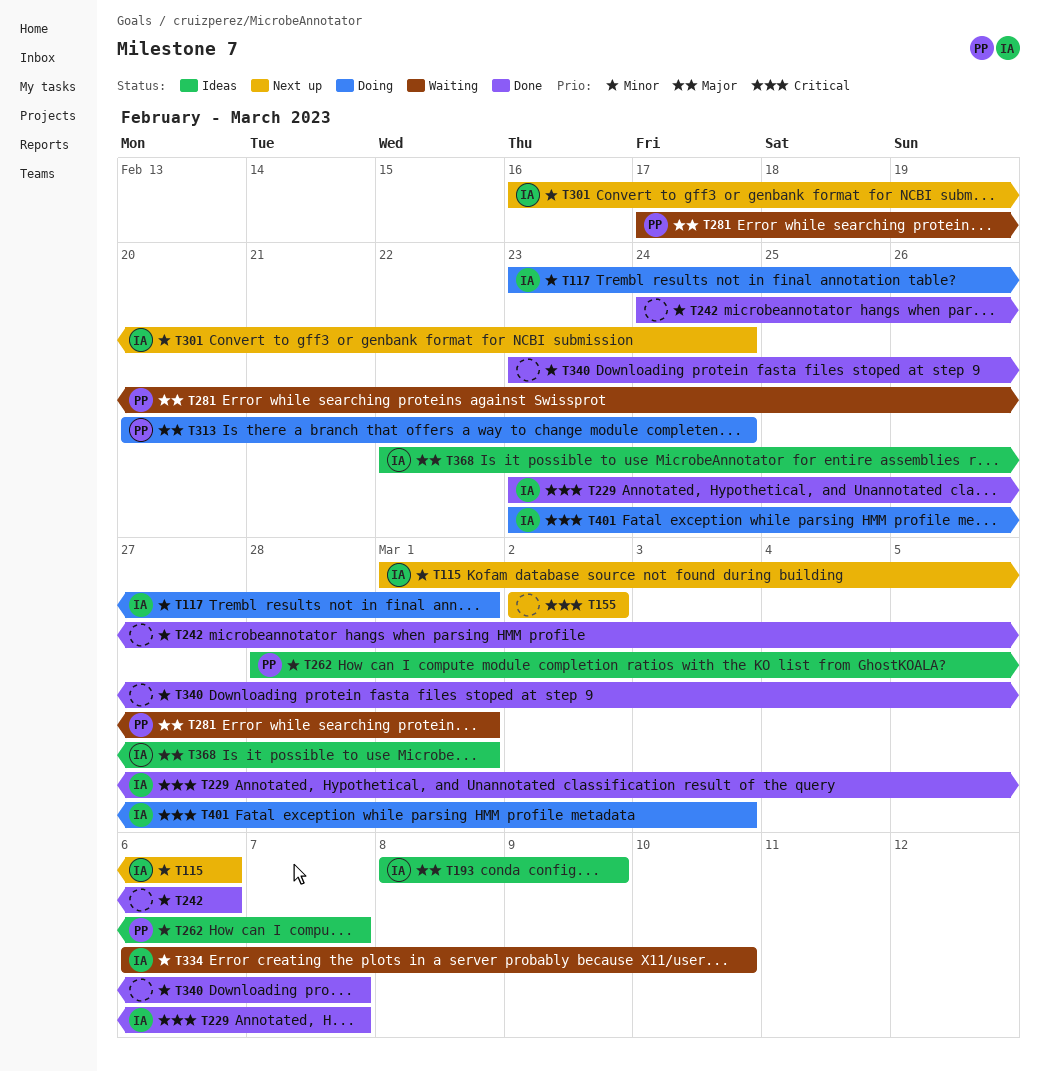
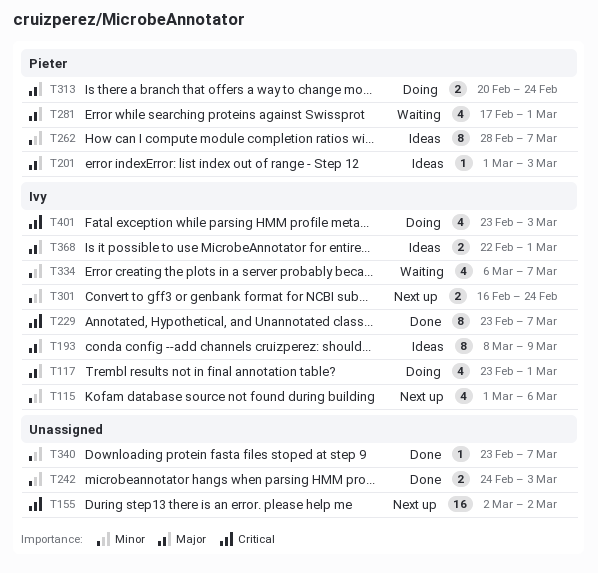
T117, priority: Minor -> Major
T201: none -> present
T242, due: Mar 6 -> Mar 3
T334, due: Mar 10 -> Mar 7

